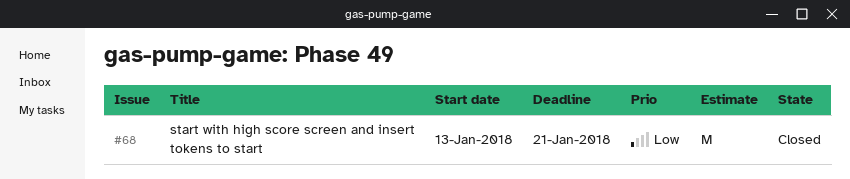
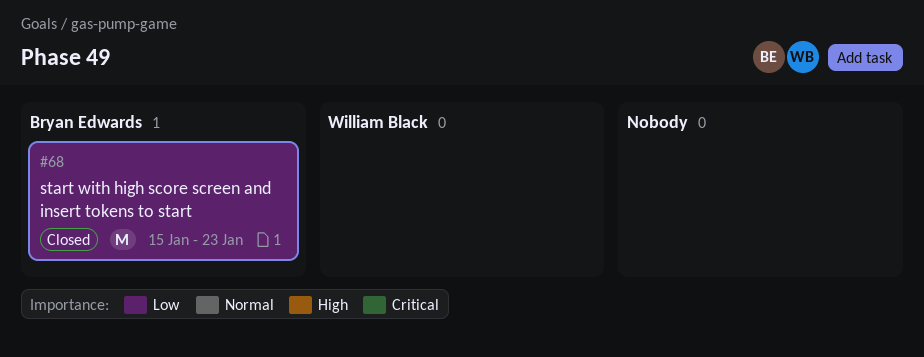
#68, start: Jan 13 -> Jan 15
#68, due: Jan 21 -> Jan 23

